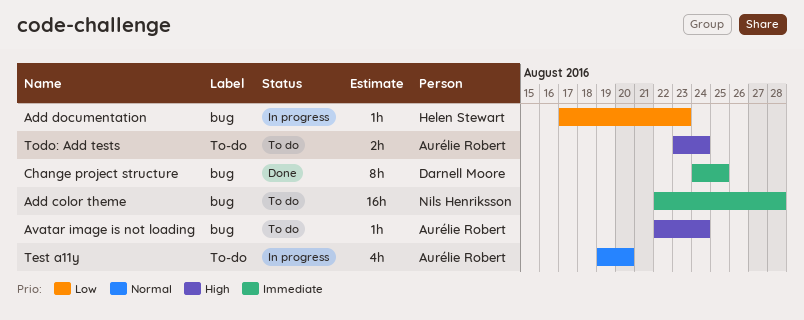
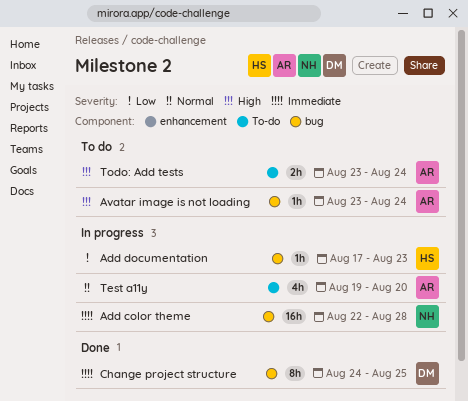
Add color theme, status: To do -> In progress
Avatar image is not loading, start: Aug 22 -> Aug 23

